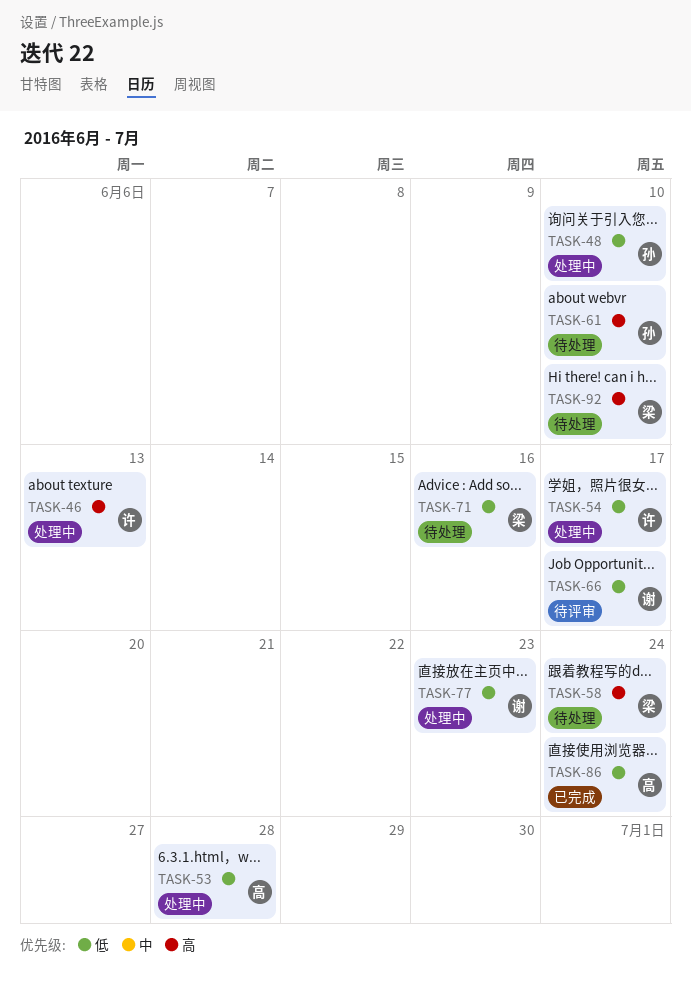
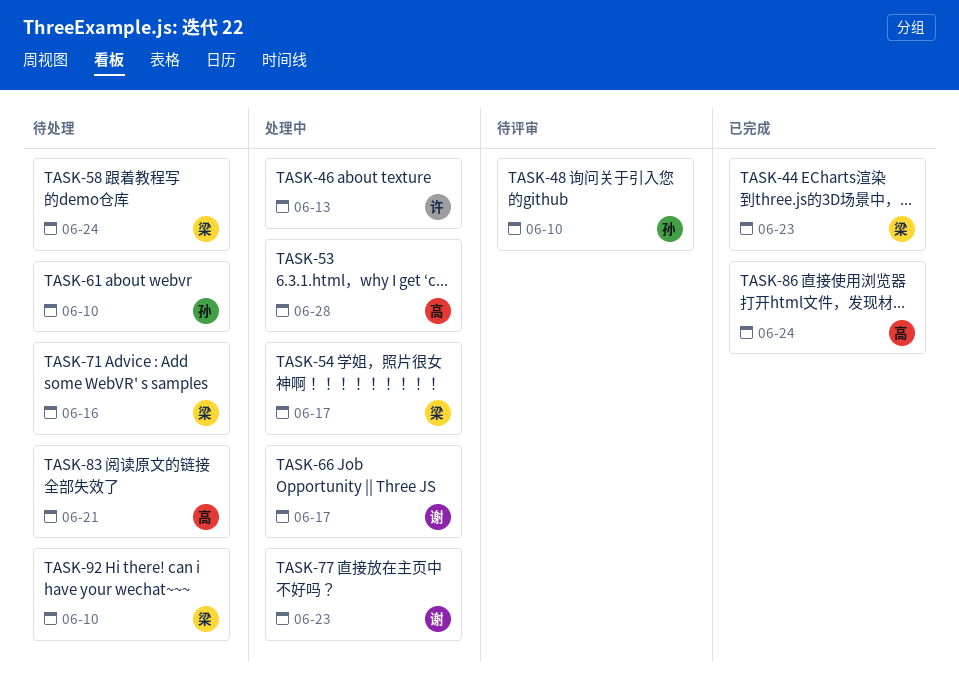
TASK-44: none -> present
TASK-48, status: 处理中 -> 待评审
TASK-54, owner: 许 -> 梁
TASK-66, status: 待评审 -> 处理中
TASK-83: none -> present

